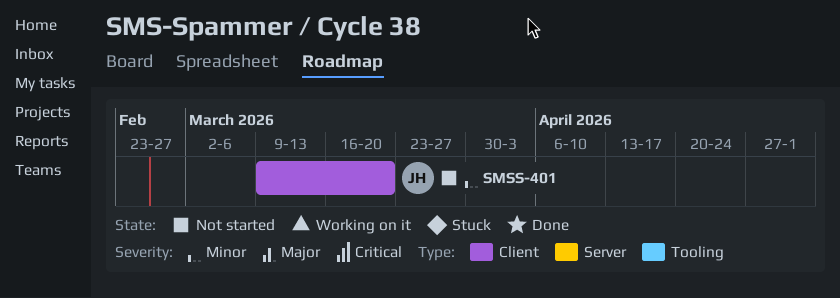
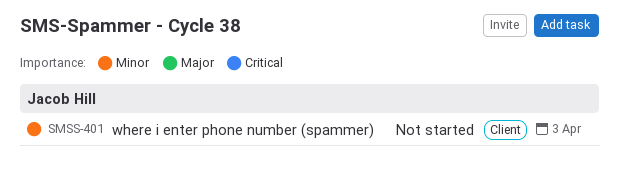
SMSS-401, due: Mar 20 -> Apr 3

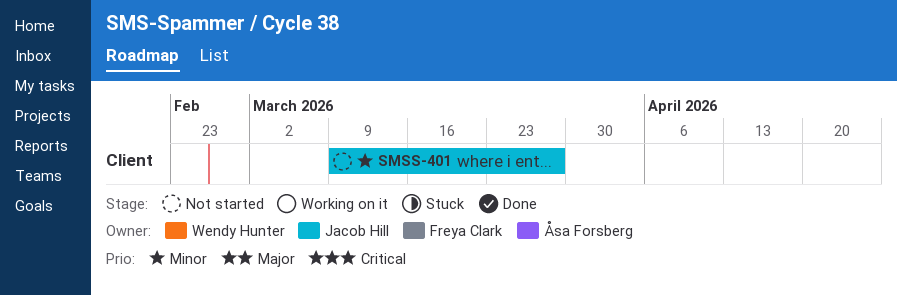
SMSS-401, due: Apr 3 -> Mar 27

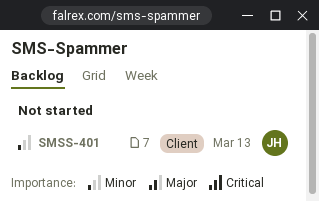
SMSS-401, due: Mar 27 -> Mar 13

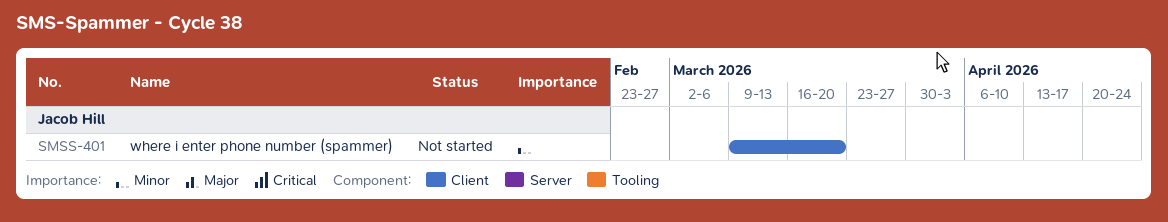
SMSS-401, due: Mar 13 -> Mar 20

